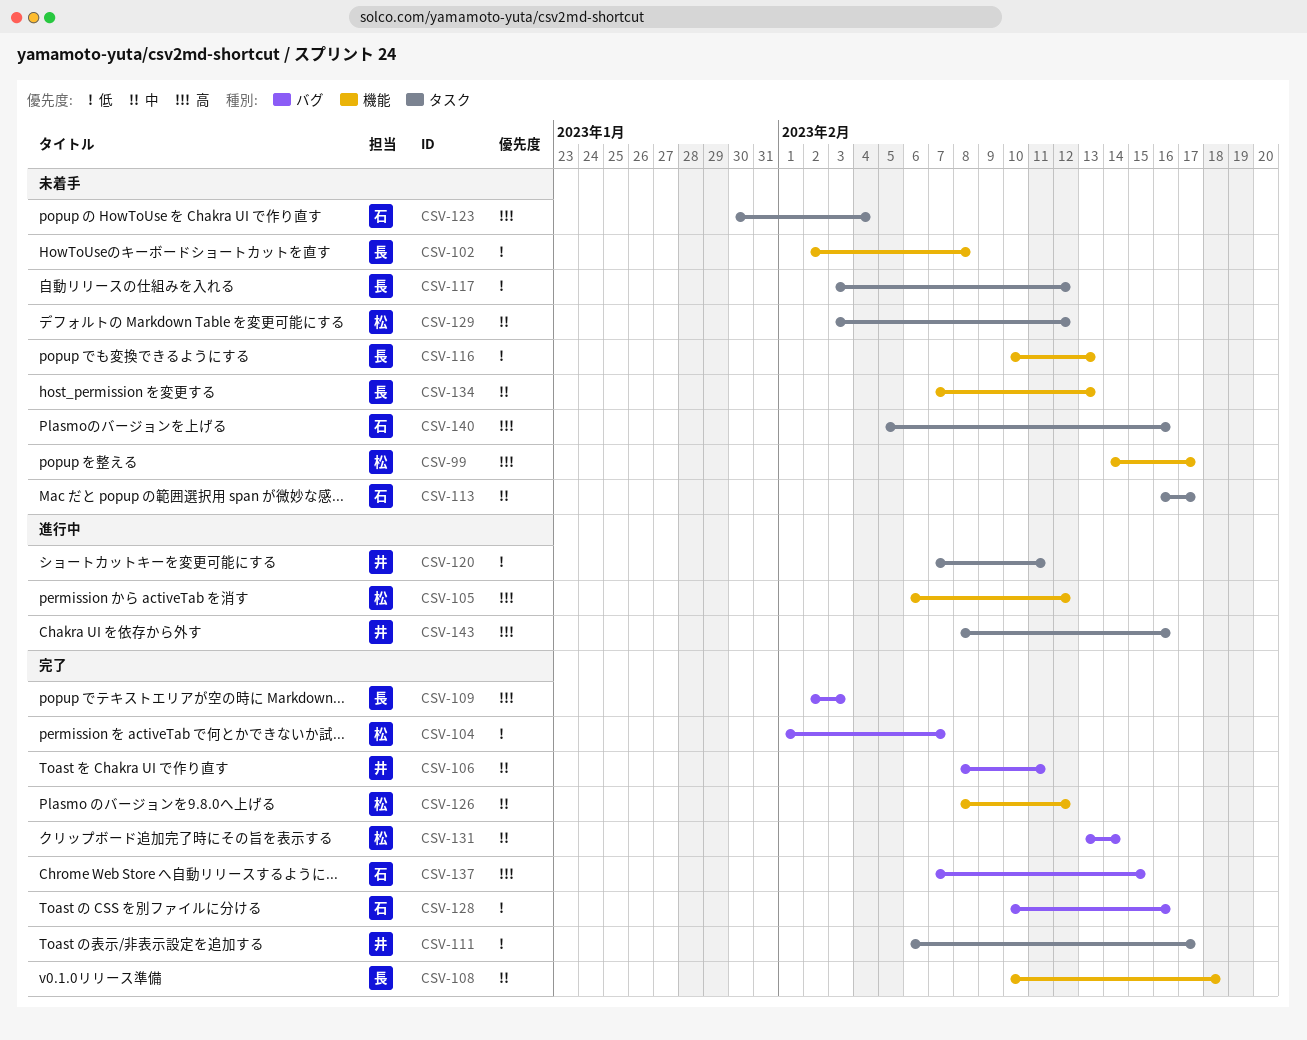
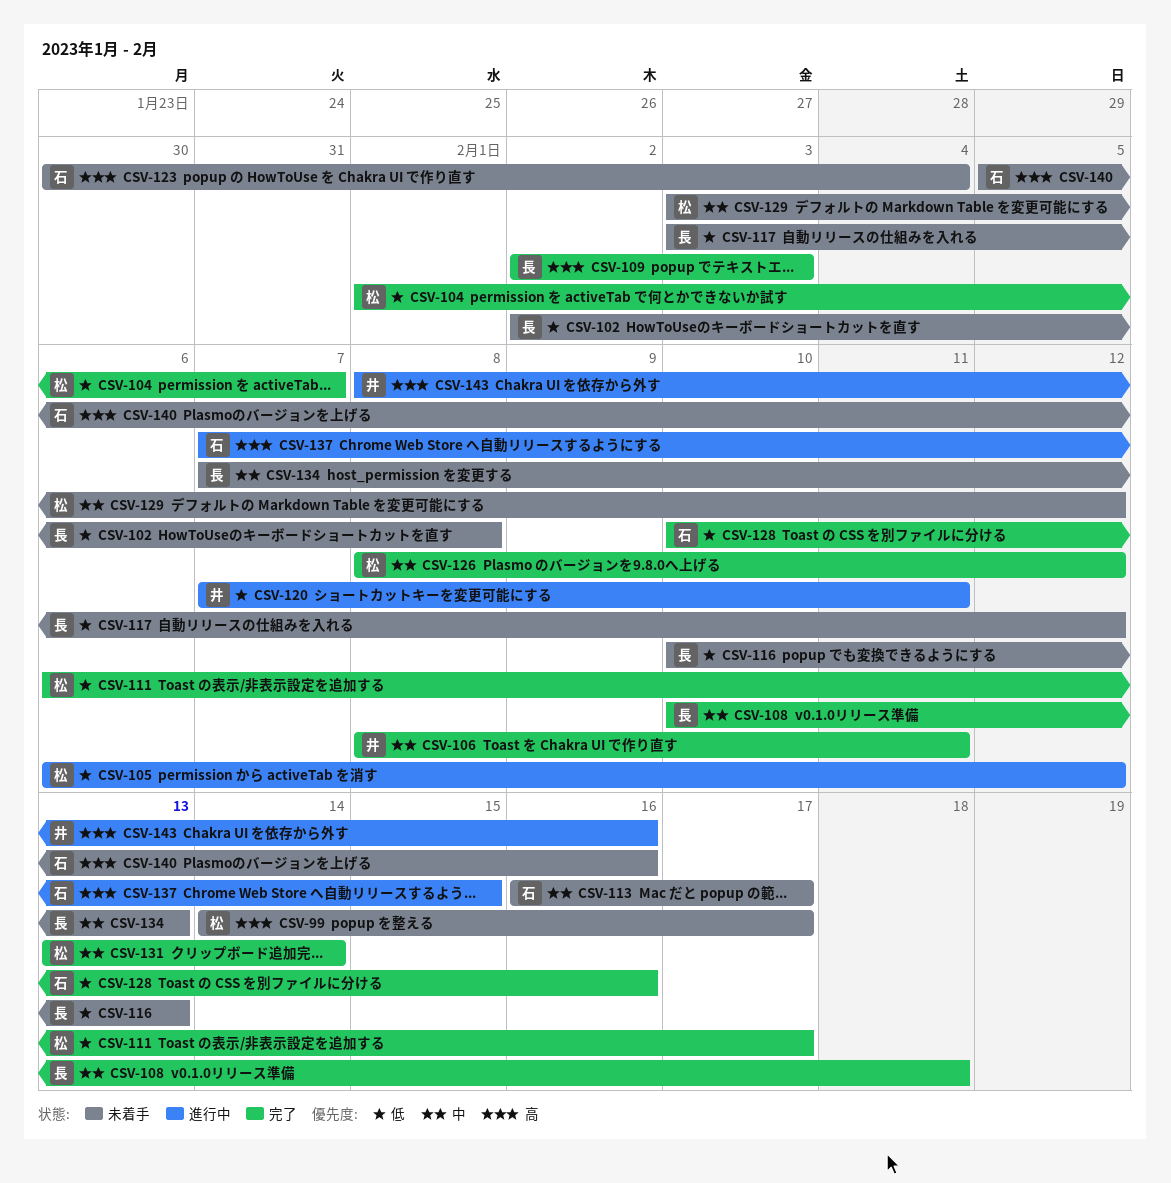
CSV-105, priority: 高 -> 低
CSV-111, owner: 井 -> 松
CSV-137, status: 完了 -> 進行中

